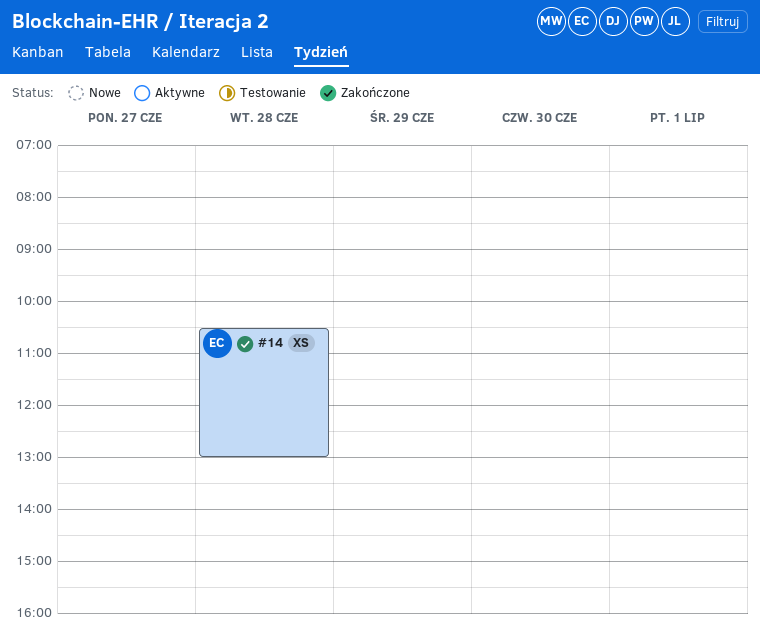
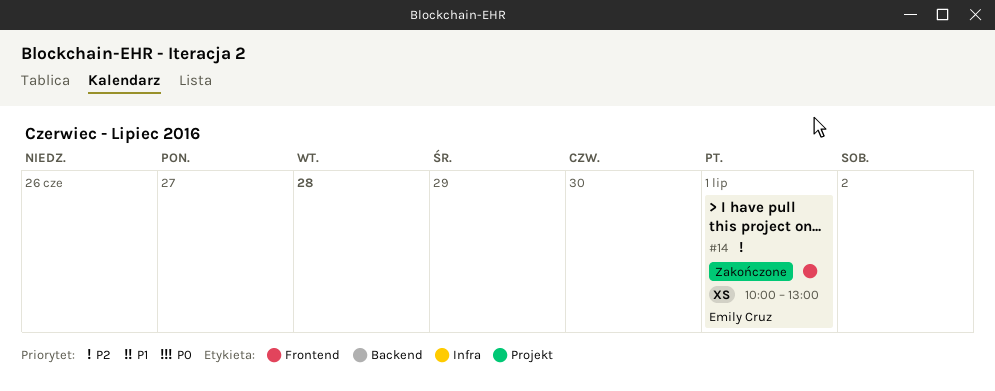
#14, day: Jun 28 -> Jul 1
#14, begins: 10:30 -> 10:00

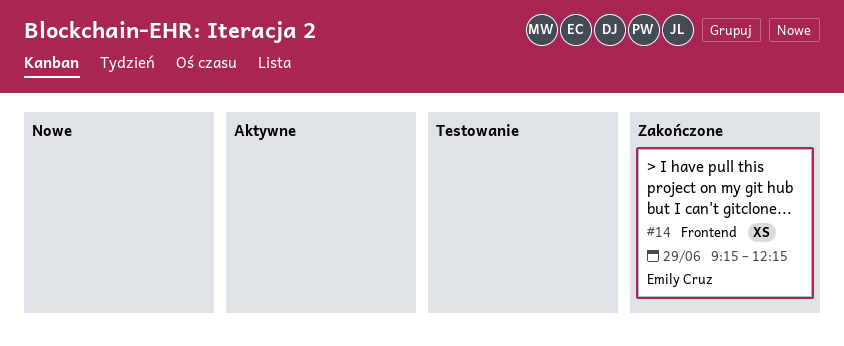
#14, day: Jul 1 -> Jun 29
#14, begins: 10:00 -> 09:15
#14, ends: 13:00 -> 12:15

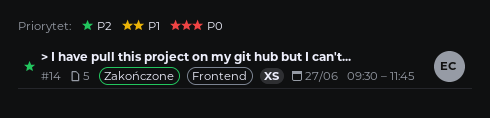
#14, day: Jun 29 -> Jun 27
#14, begins: 09:15 -> 09:30
#14, ends: 12:15 -> 11:45

